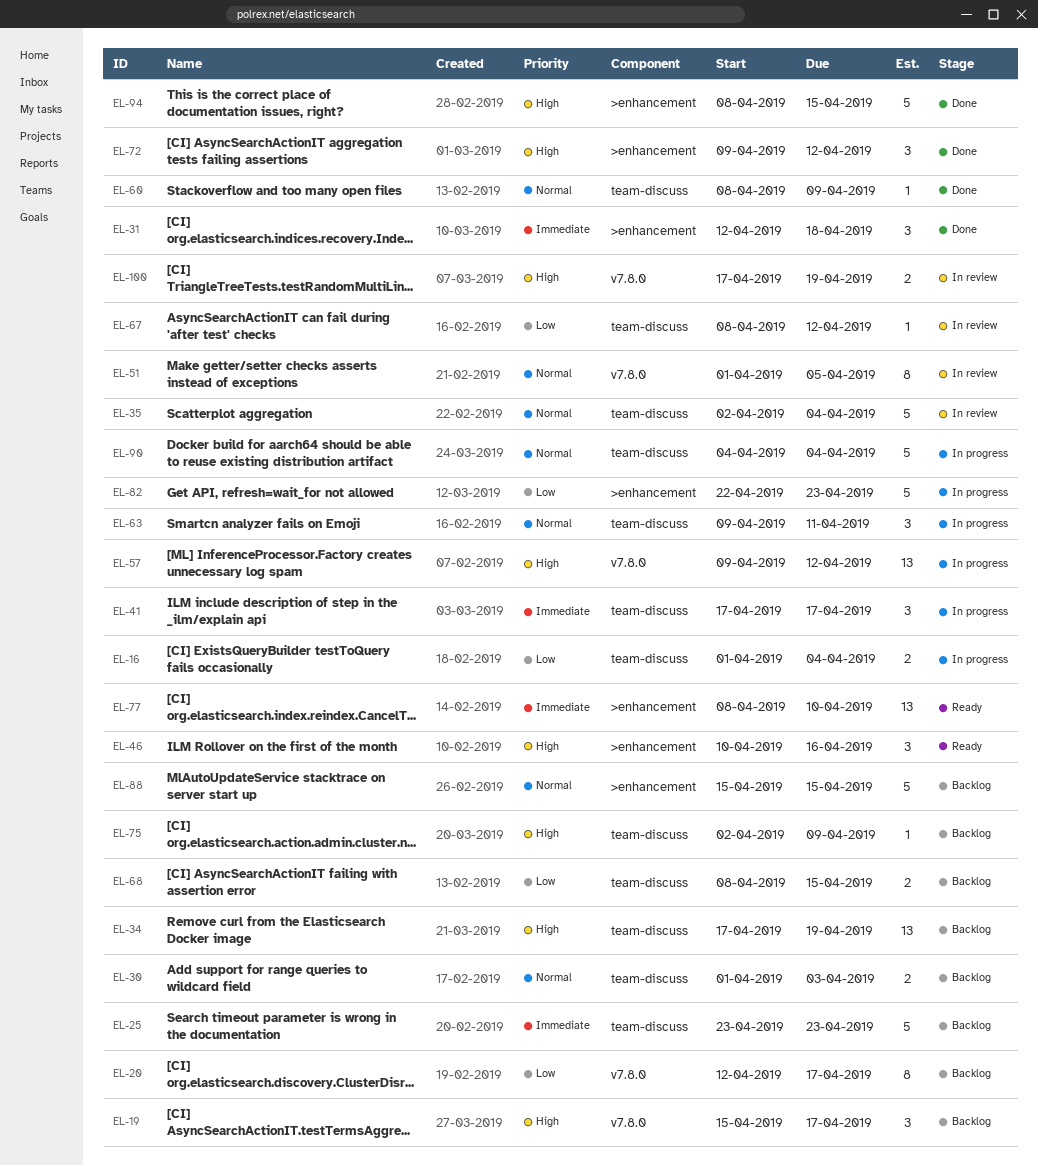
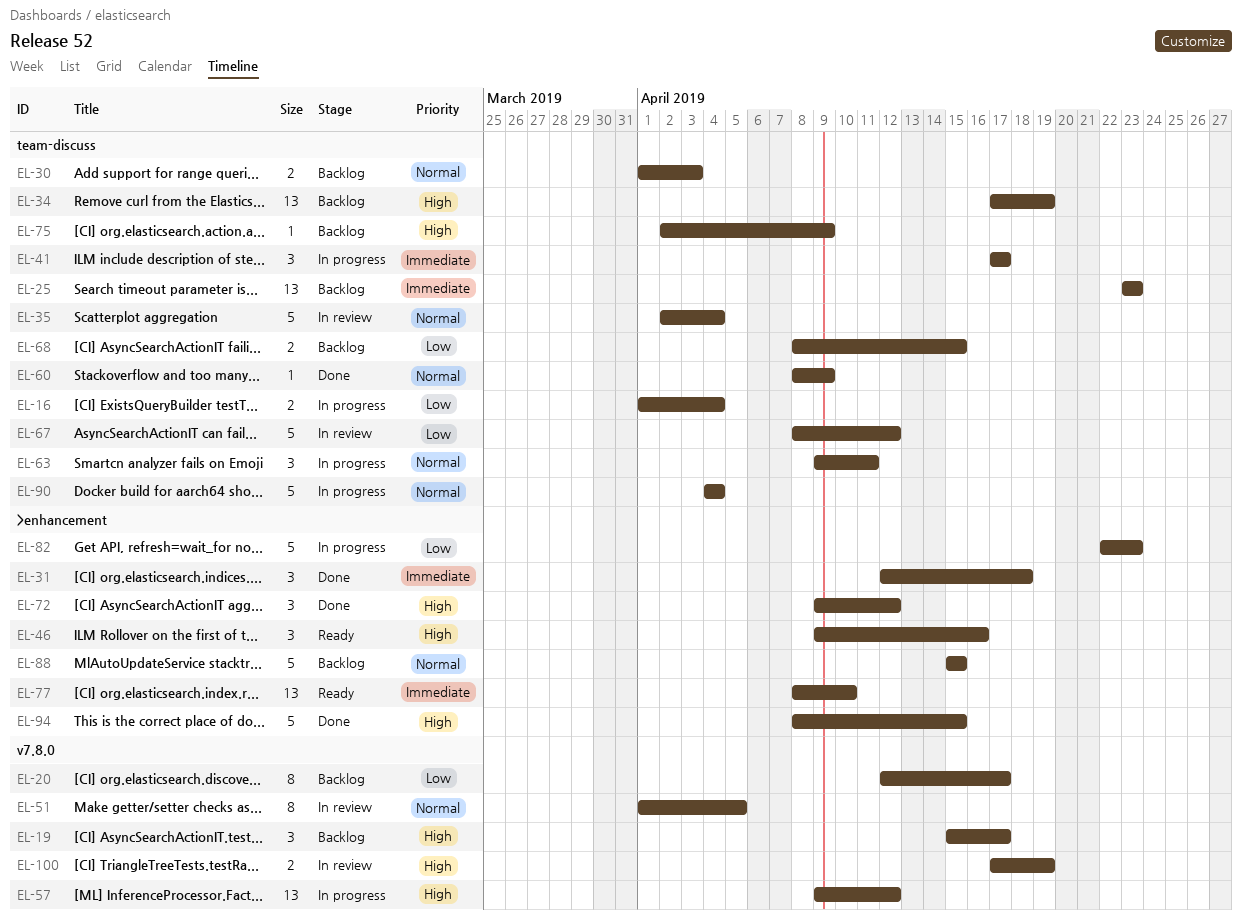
EL-25, estimate: 5 -> 13
EL-46, start: Apr 10 -> Apr 9
EL-67, estimate: 1 -> 5

